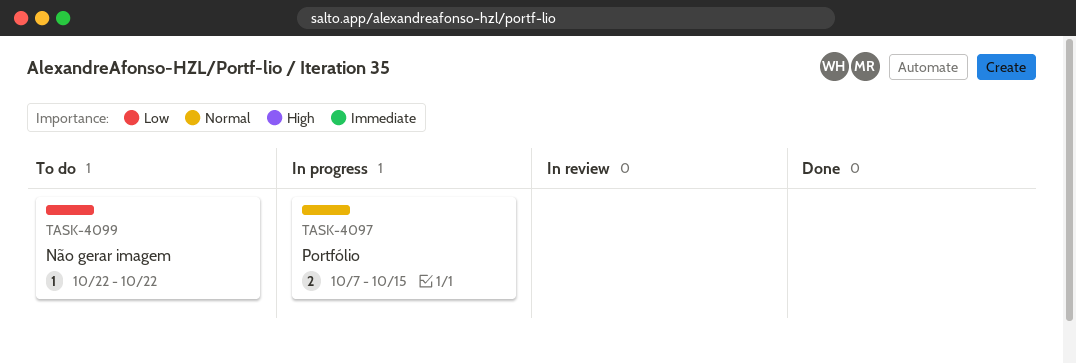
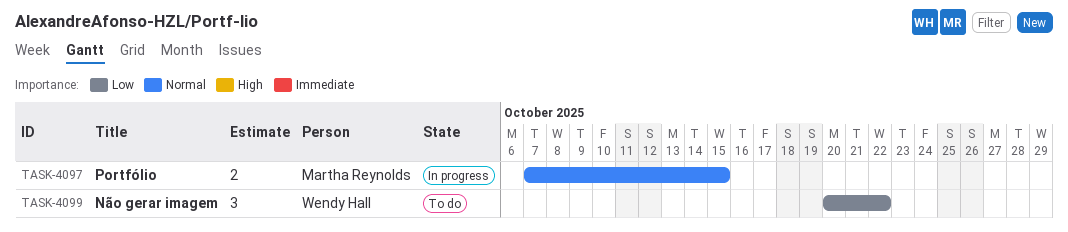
TASK-4099, estimate: 1 -> 3
TASK-4099, start: Oct 22 -> Oct 20

